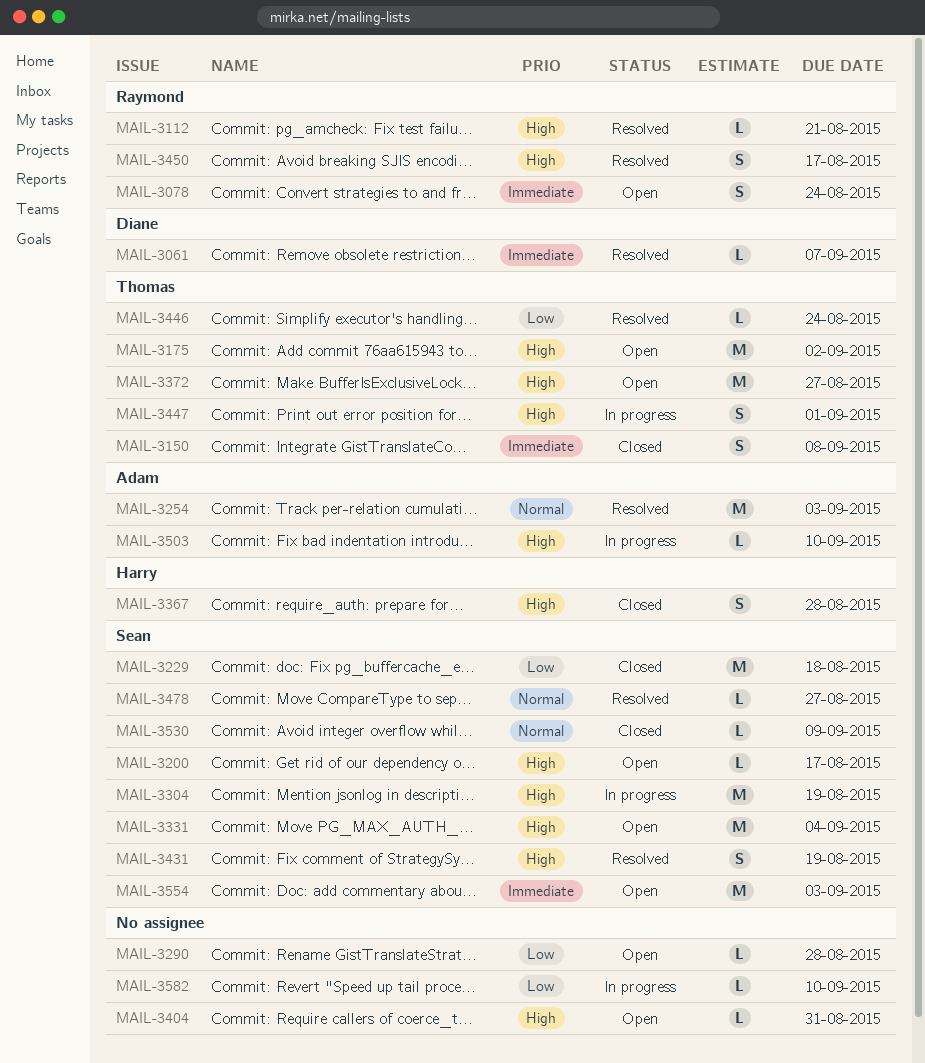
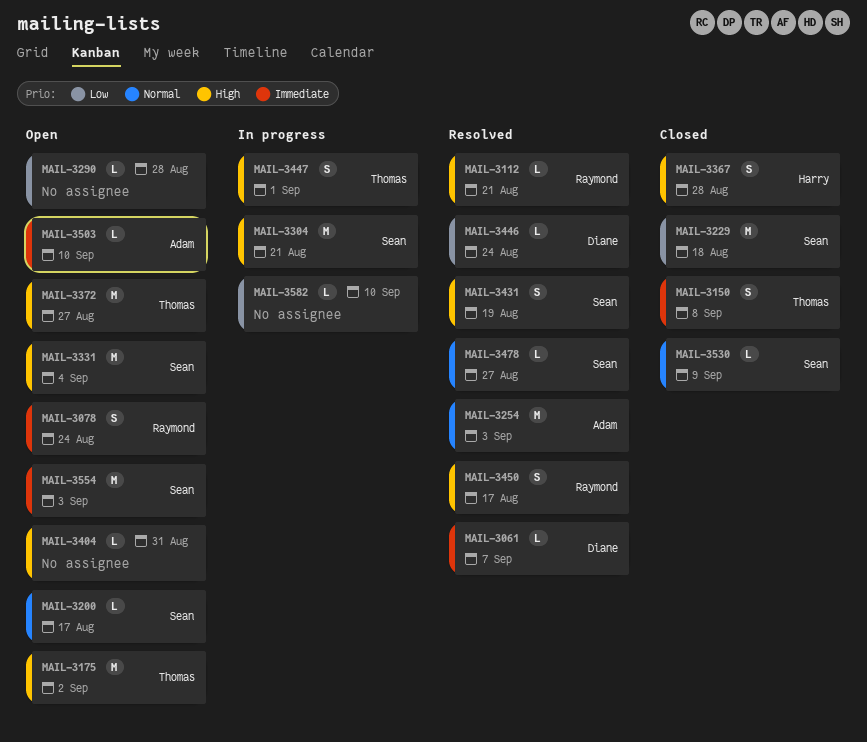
MAIL-3200, priority: High -> Normal
MAIL-3304, due: Aug 19 -> Aug 21
MAIL-3446, owner: Thomas -> Diane
MAIL-3503, status: In progress -> Open
MAIL-3503, priority: High -> Immediate

